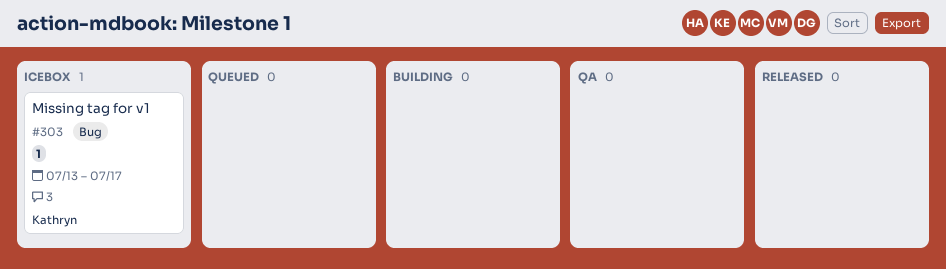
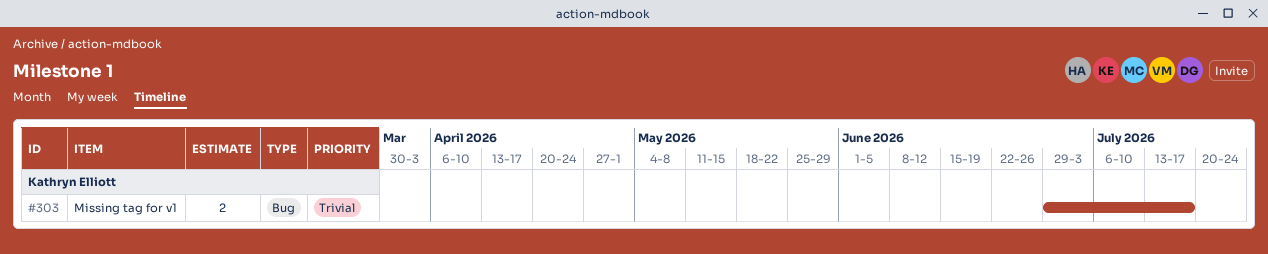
#303, estimate: 1 -> 2
#303, start: Jul 13 -> Jun 29

